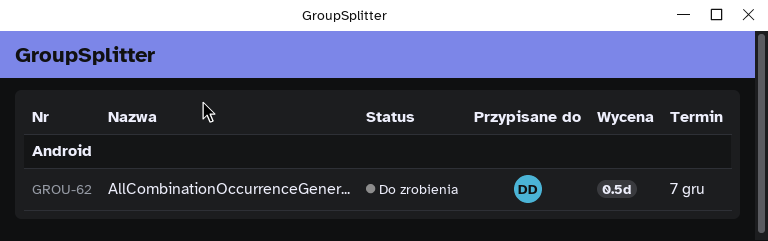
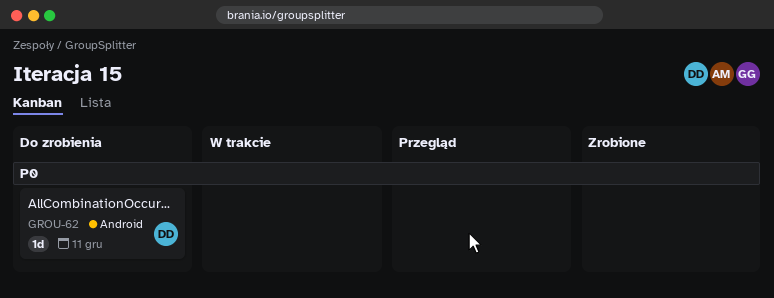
GROU-62, estimate: 0.5d -> 1d
GROU-62, due: Dec 7 -> Dec 11

